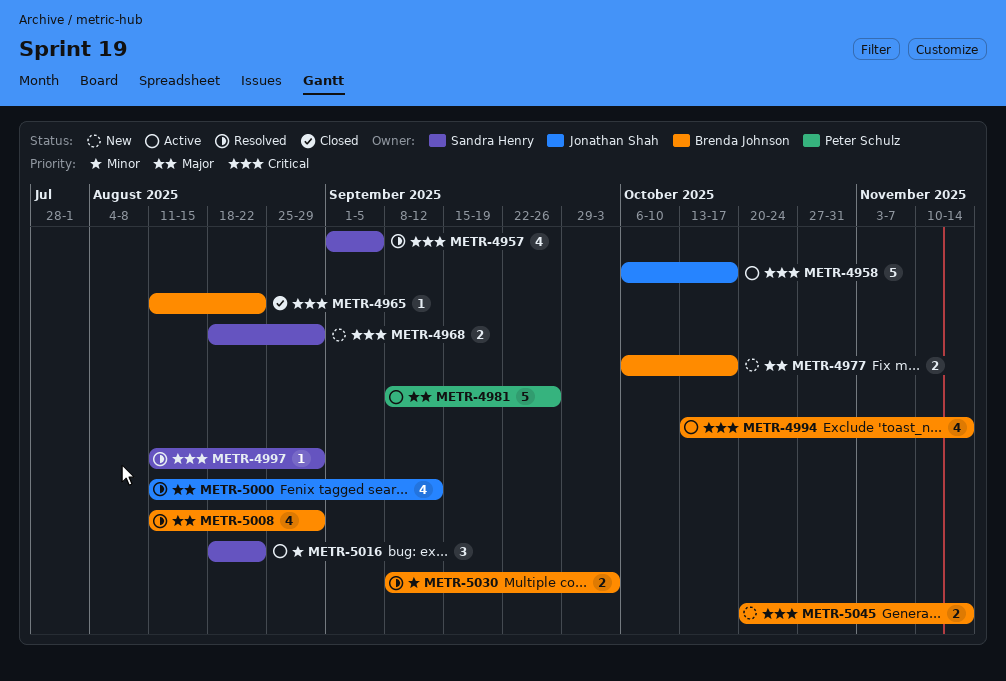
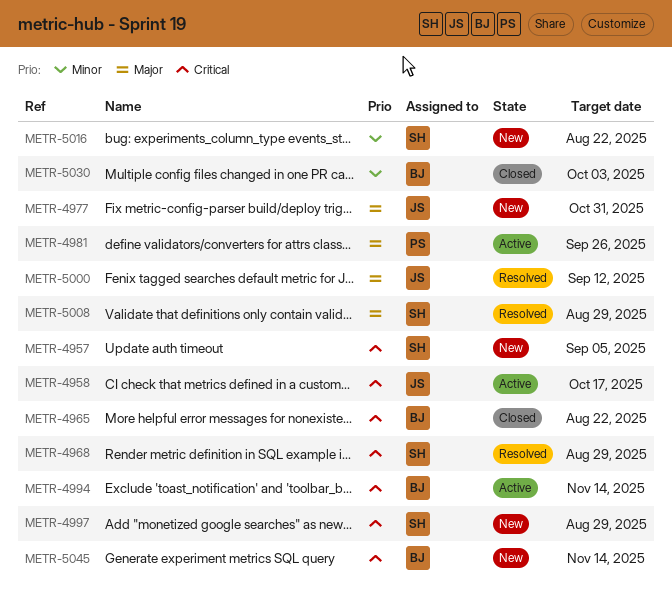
METR-4957, status: Resolved -> New
METR-4968, status: New -> Resolved
METR-4977, owner: Brenda Johnson -> Jonathan Shah
METR-4977, due: Oct 17 -> Oct 31
METR-4997, status: Resolved -> New
METR-5008, owner: Brenda Johnson -> Sandra Henry
METR-5016, status: Active -> New
METR-5030, status: Resolved -> Closed

